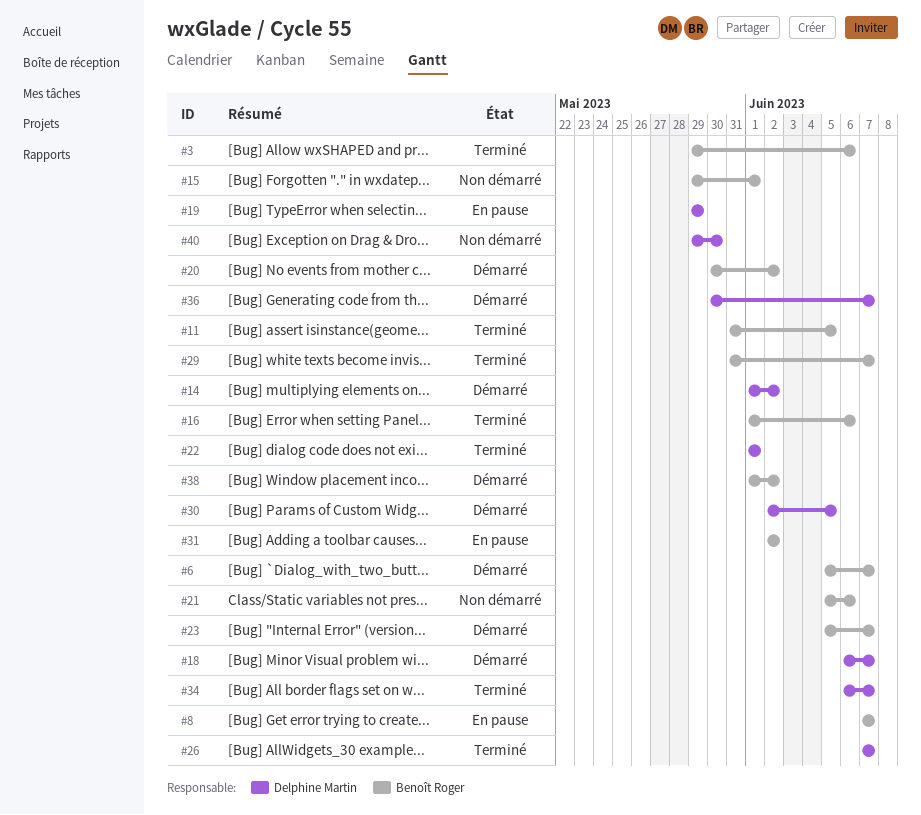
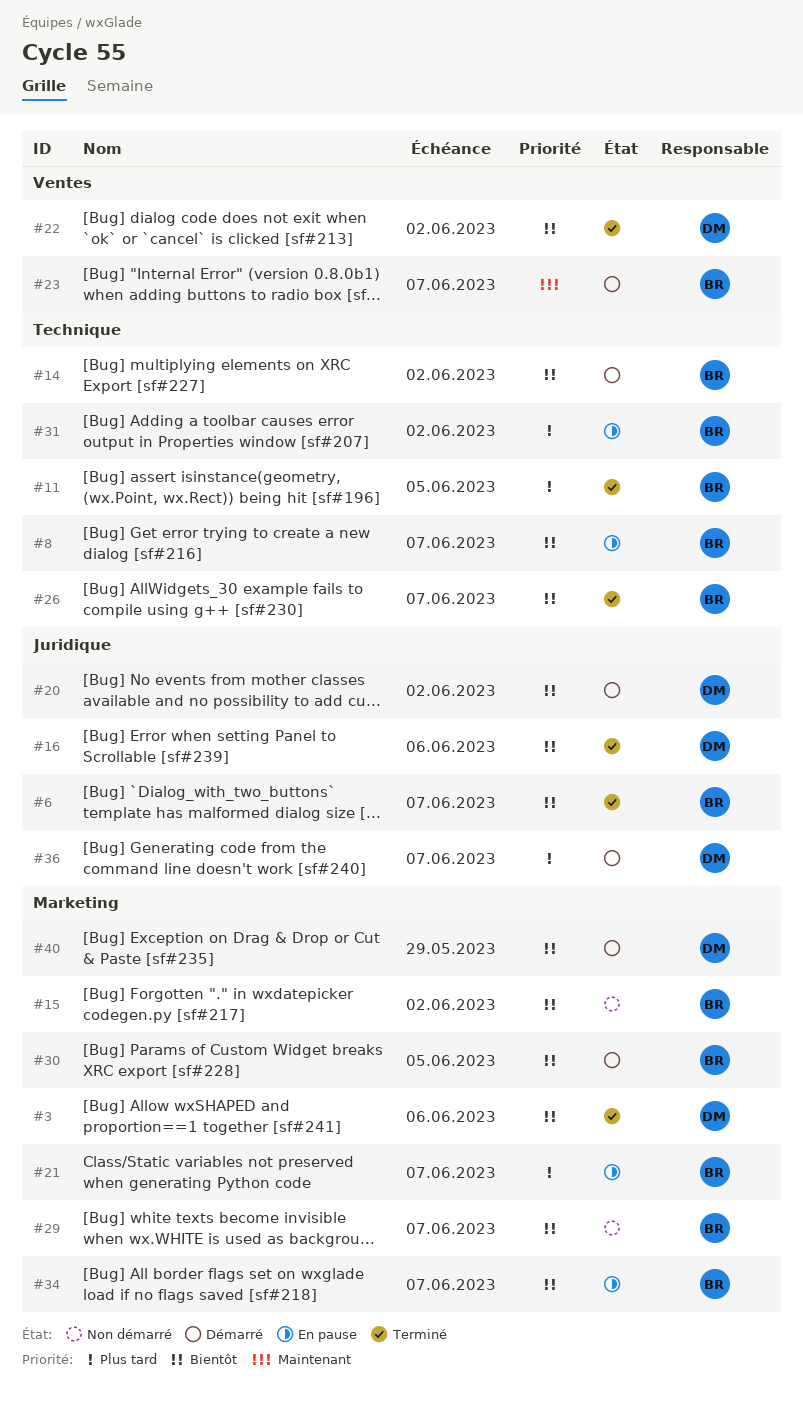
#3, owner: Benoît Roger -> Delphine Martin
#6, status: Démarré -> Terminé
#14, owner: Delphine Martin -> Benoît Roger
#15, due: Jun 1 -> Jun 2
#16, owner: Benoît Roger -> Delphine Martin
#18: present -> none
#19: present -> none
#20, owner: Benoît Roger -> Delphine Martin
#21, status: Non démarré -> En pause
#21, due: Jun 6 -> Jun 7
#22, due: Jun 1 -> Jun 2
#26, owner: Delphine Martin -> Benoît Roger
#29, status: Terminé -> Non démarré
#30, owner: Delphine Martin -> Benoît Roger
#34, status: Terminé -> En pause
#34, owner: Delphine Martin -> Benoît Roger
#38: present -> none
#40, status: Non démarré -> Démarré
#40, due: May 30 -> May 29

